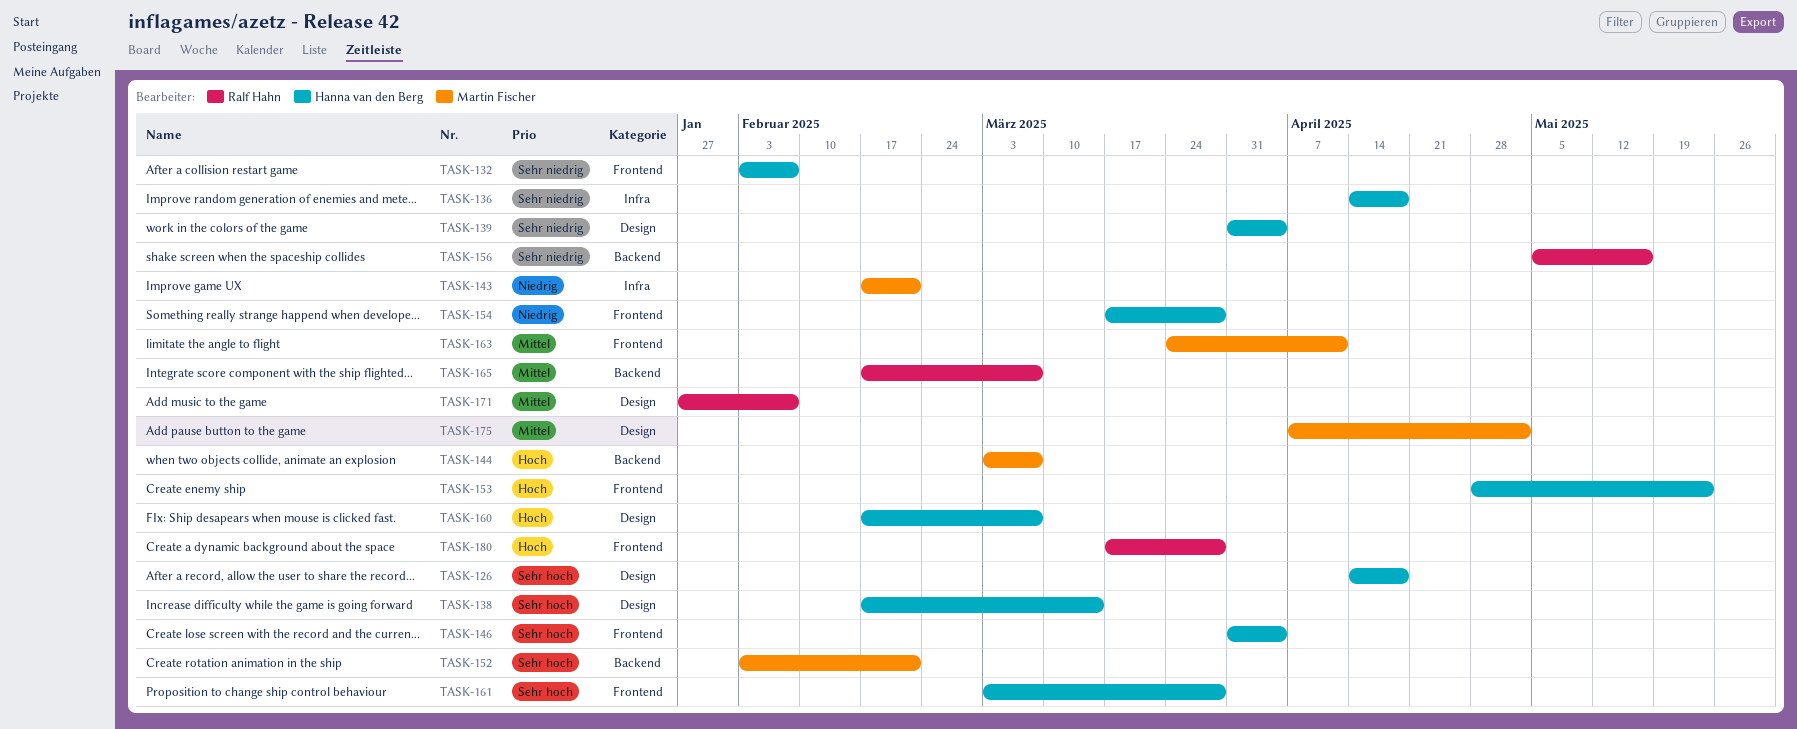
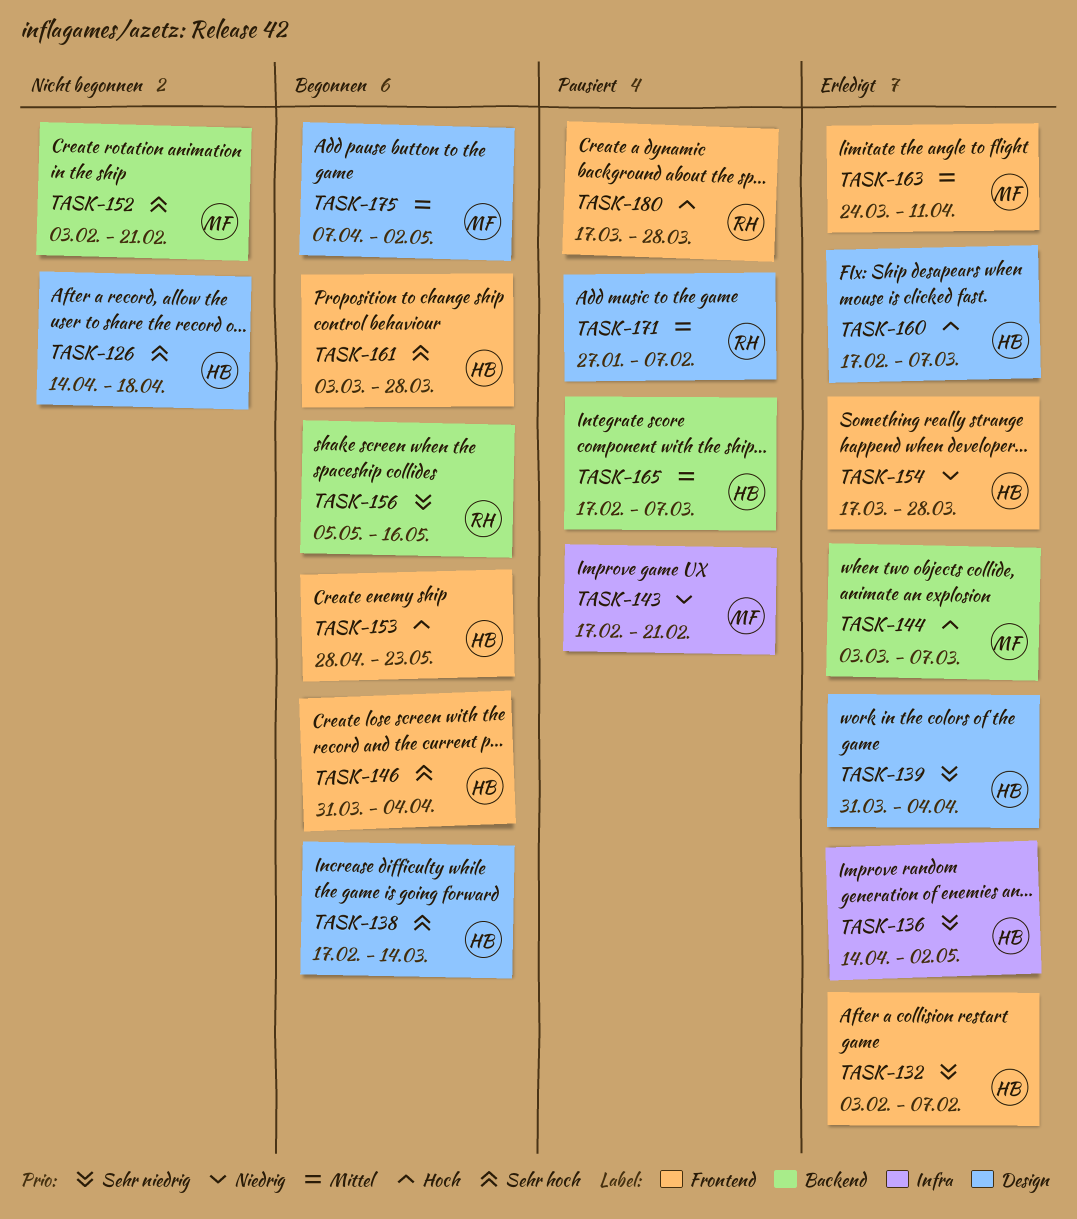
TASK-136, due: Apr 18 -> May 2
TASK-165, owner: Ralf Hahn -> Hanna van den Berg

